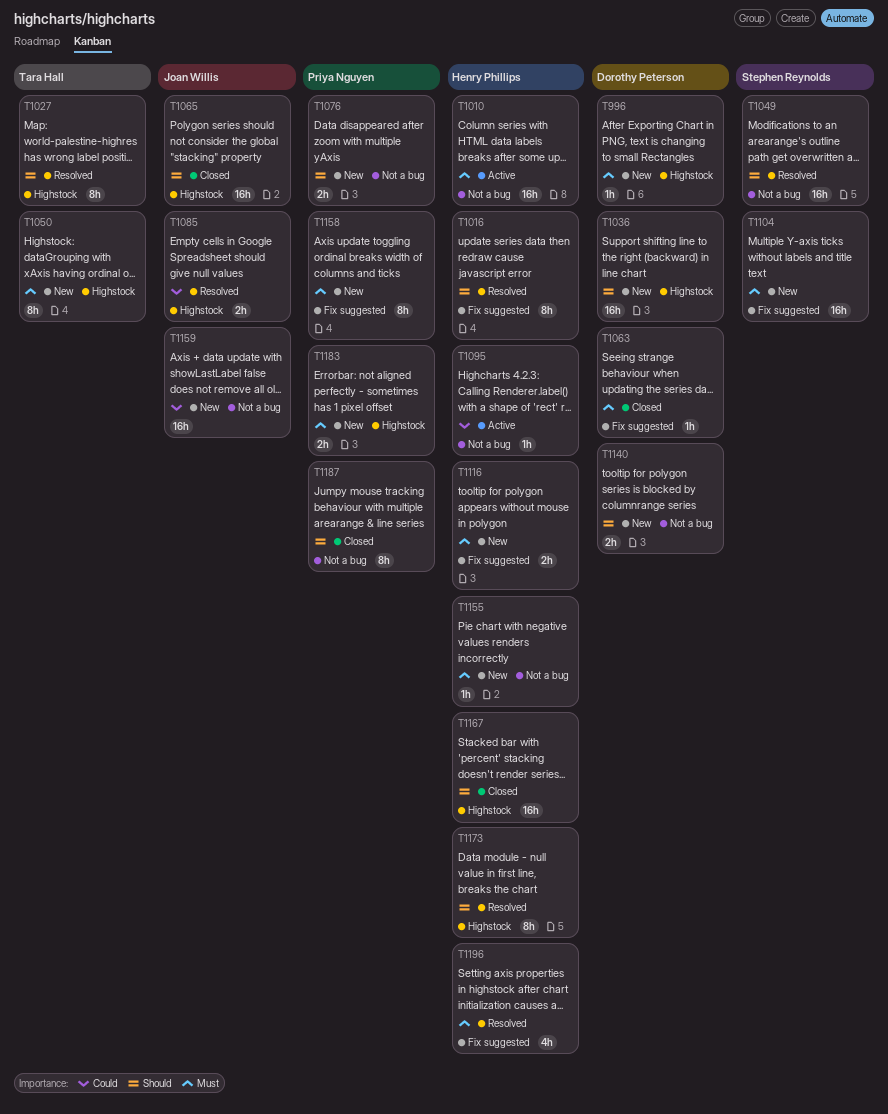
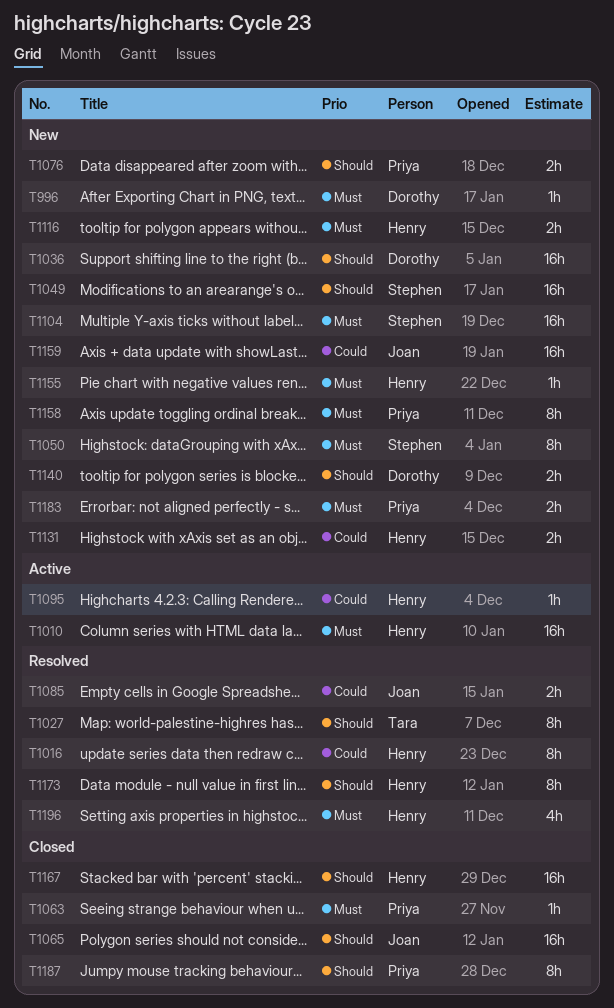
T1016, priority: Should -> Could
T1049, status: Resolved -> New
T1050, owner: Tara Hall -> Stephen Reynolds
T1063, owner: Dorothy Peterson -> Priya Nguyen
T1131: none -> present

